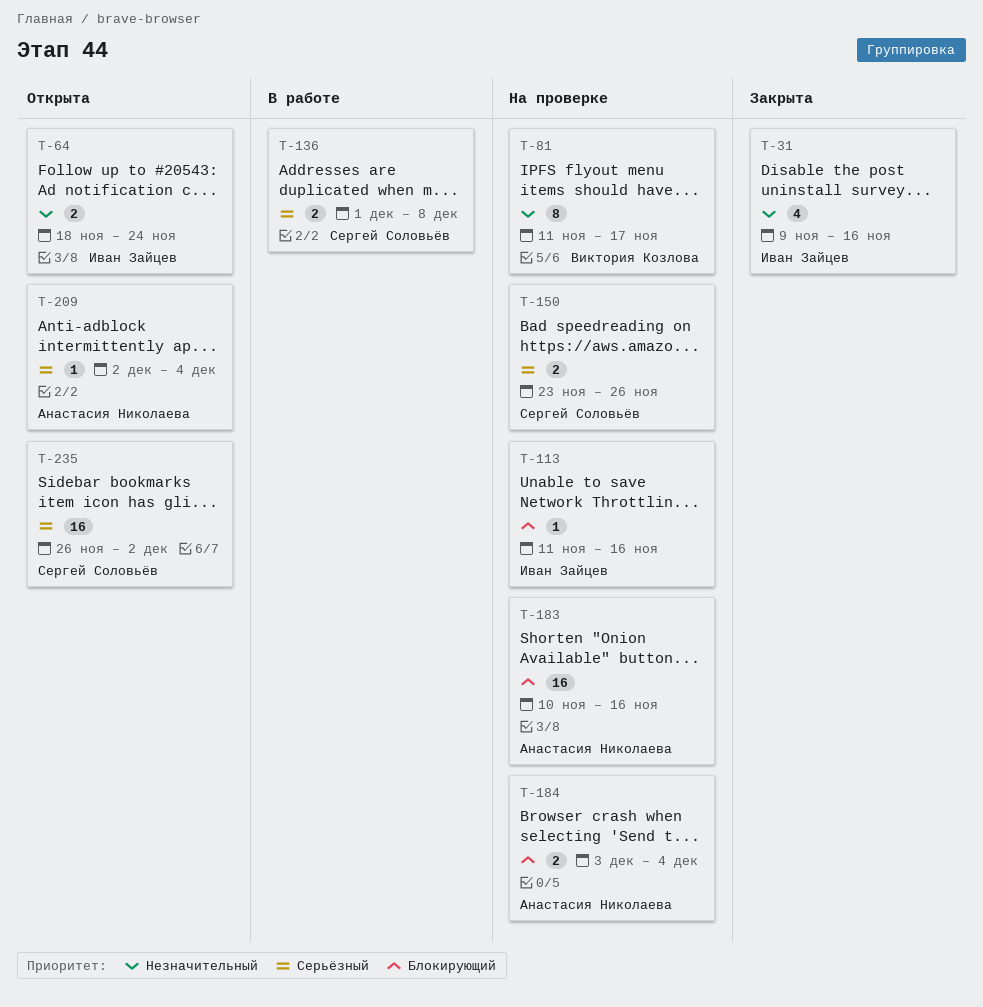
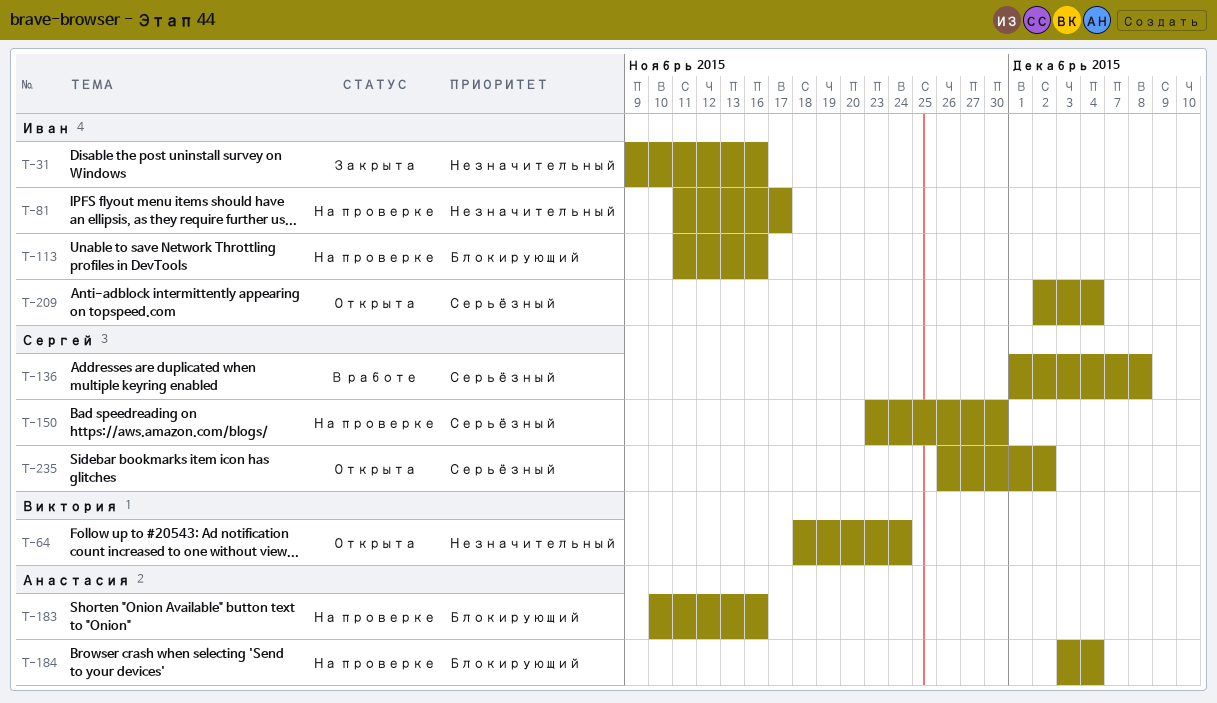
T-64, owner: Иван Зайцев -> Виктория Козлова
T-81, owner: Виктория Козлова -> Иван Зайцев
T-150, due: Nov 26 -> Nov 30
T-209, owner: Анастасия Николаева -> Иван Зайцев

